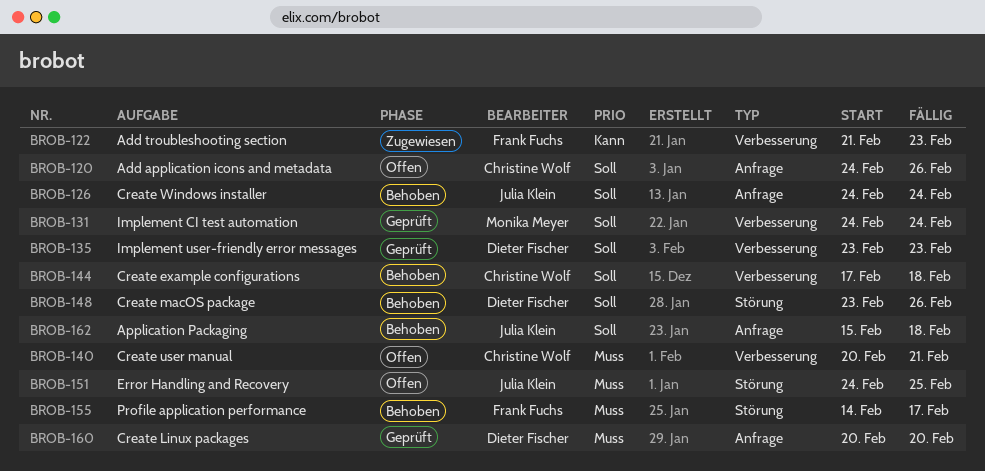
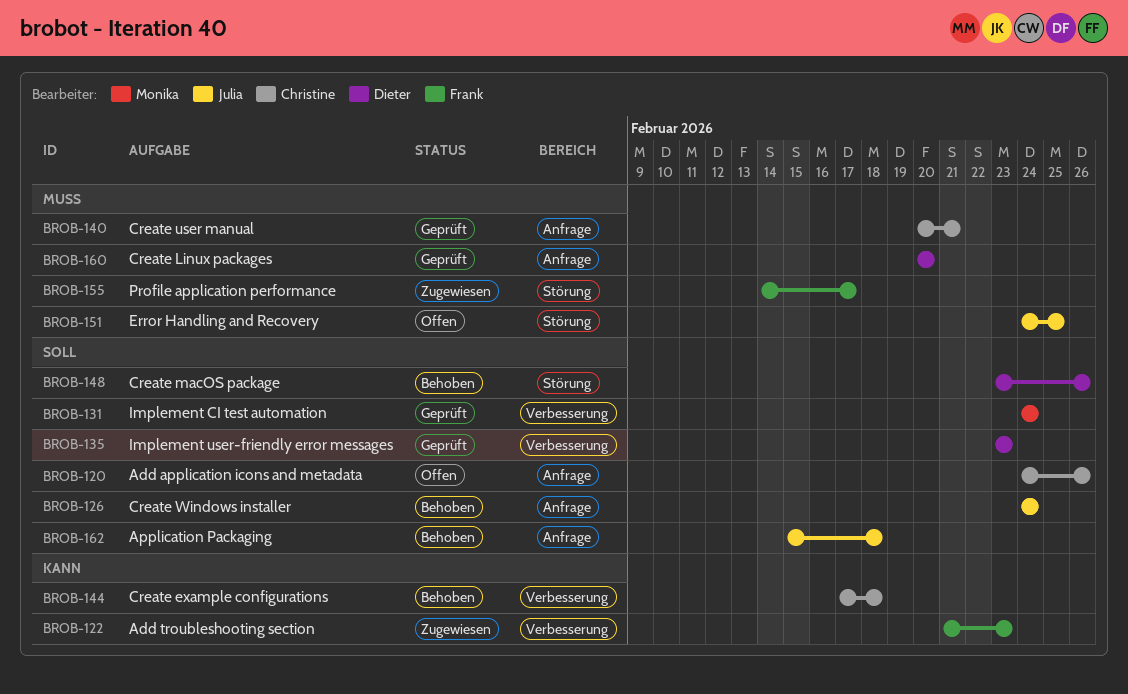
BROB-140, status: Offen -> Geprüft
BROB-140, label: Verbesserung -> Anfrage
BROB-144, priority: Soll -> Kann
BROB-155, status: Behoben -> Zugewiesen

